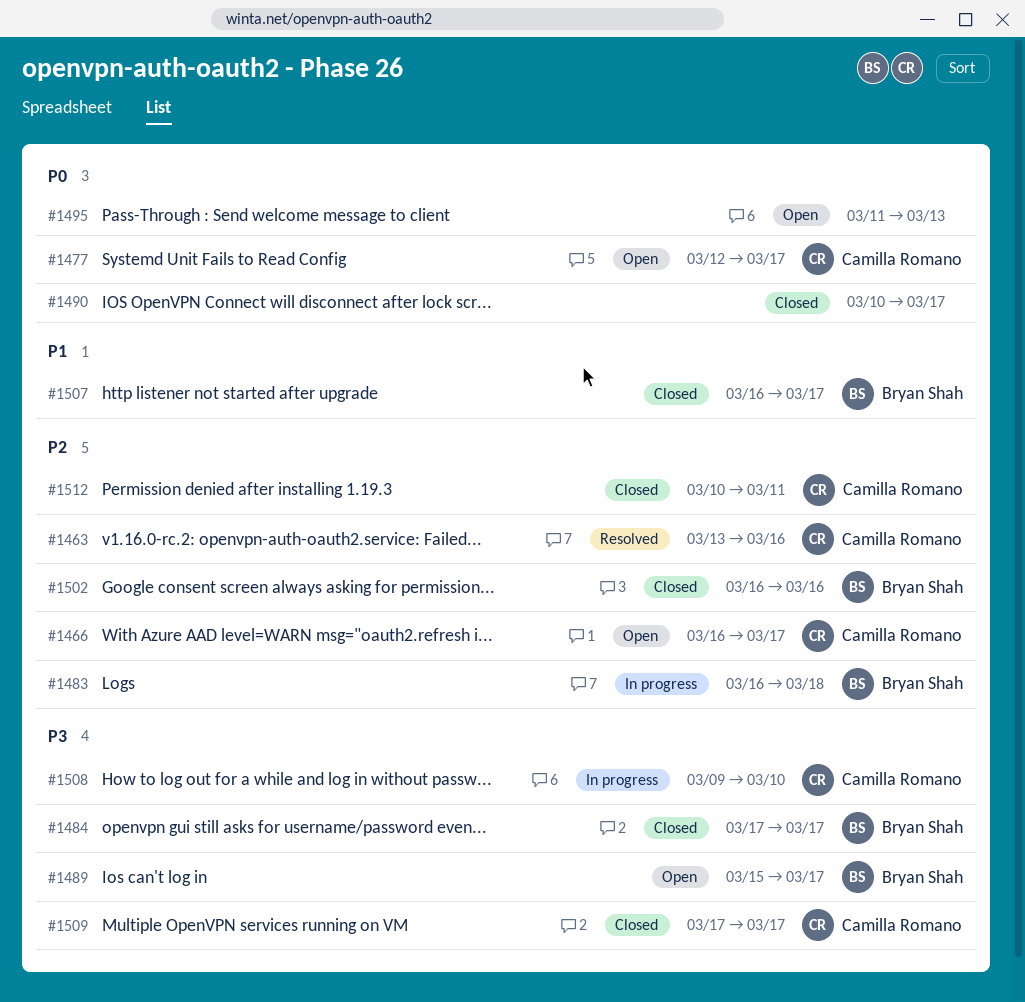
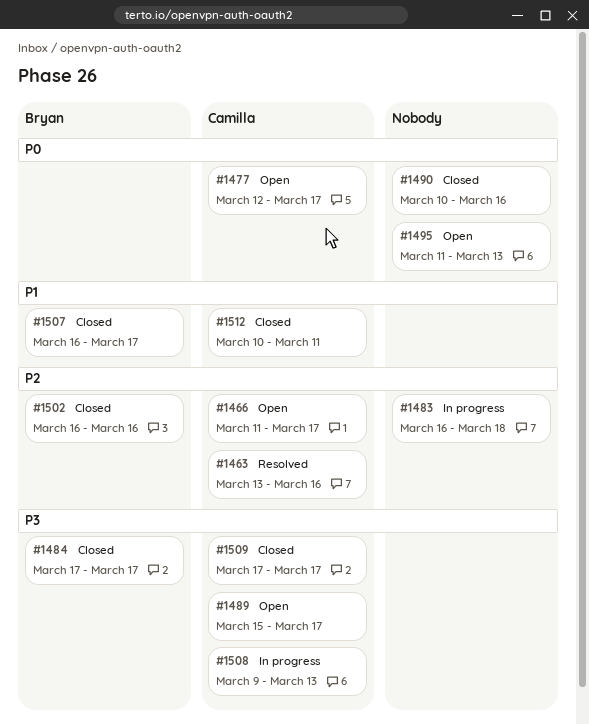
#1466, start: Mar 16 -> Mar 11
#1483, owner: Bryan Shah -> none
#1489, owner: Bryan Shah -> Camilla Romano
#1490, due: Mar 17 -> Mar 16
#1508, due: Mar 10 -> Mar 13
#1512, priority: P2 -> P1

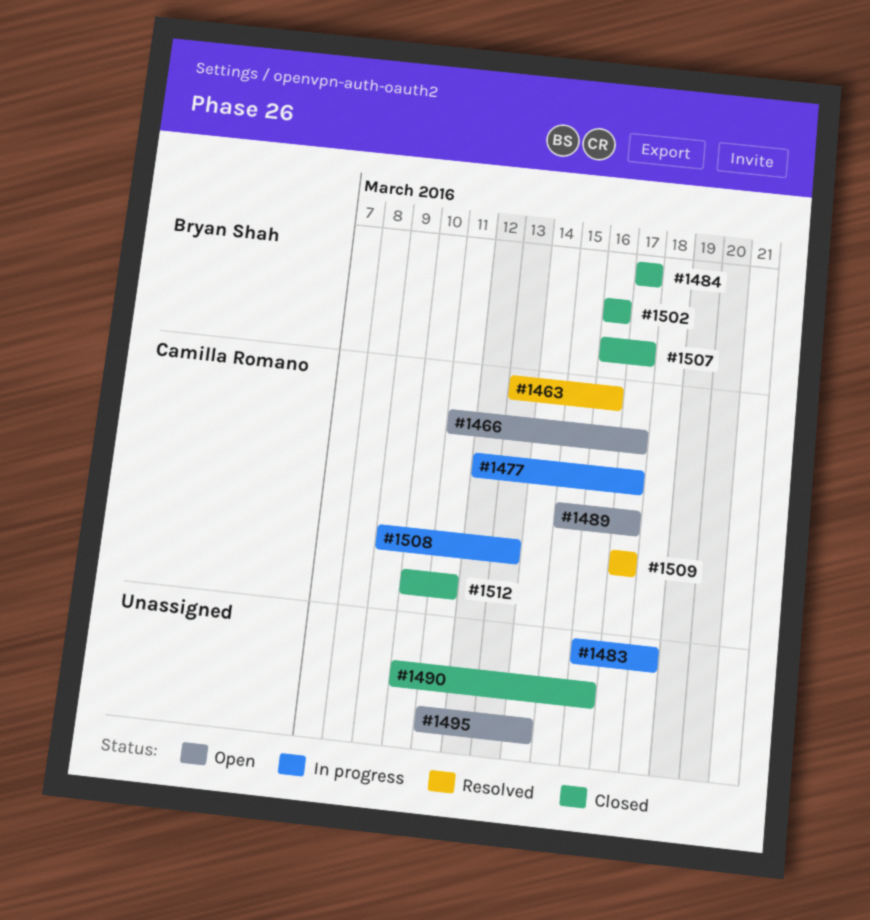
#1477, status: Open -> In progress
#1495, due: Mar 13 -> Mar 14
#1509, status: Closed -> Resolved

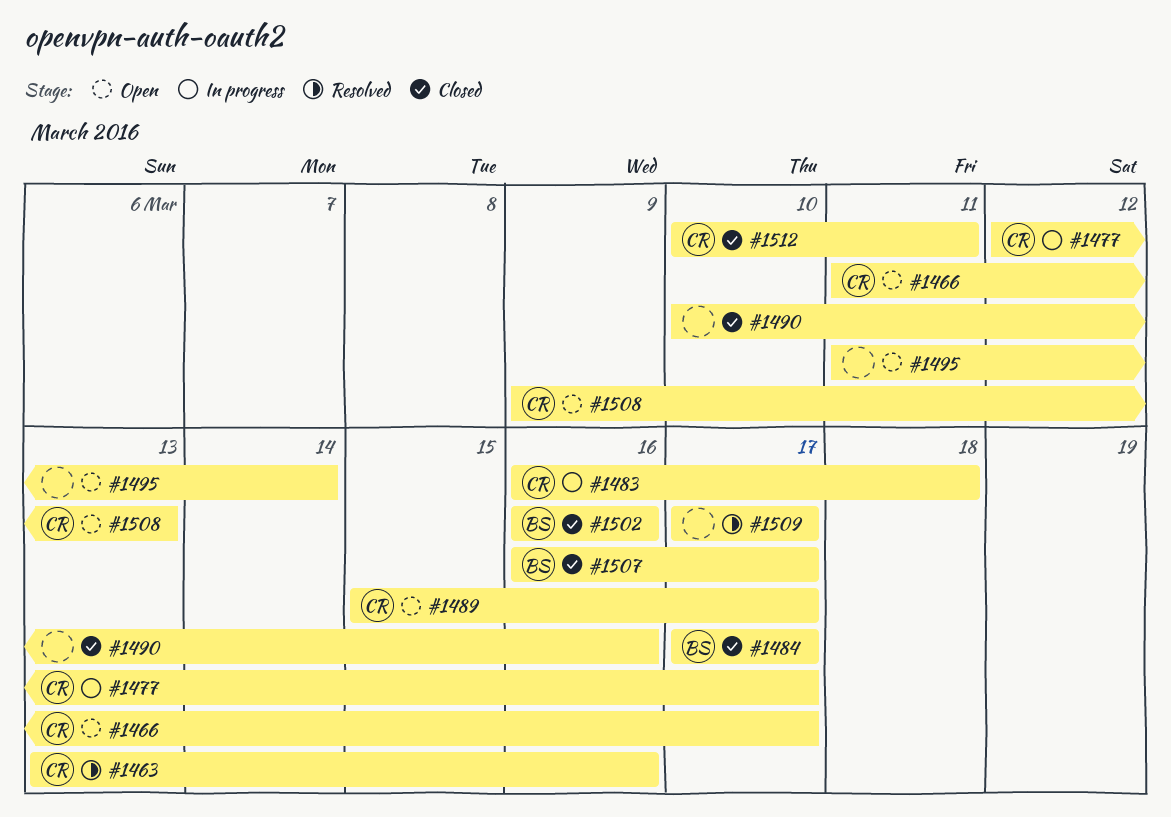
#1483, owner: none -> Camilla Romano
#1508, status: In progress -> Open
#1509, owner: Camilla Romano -> none

